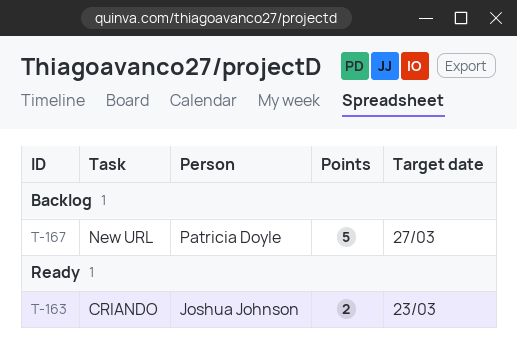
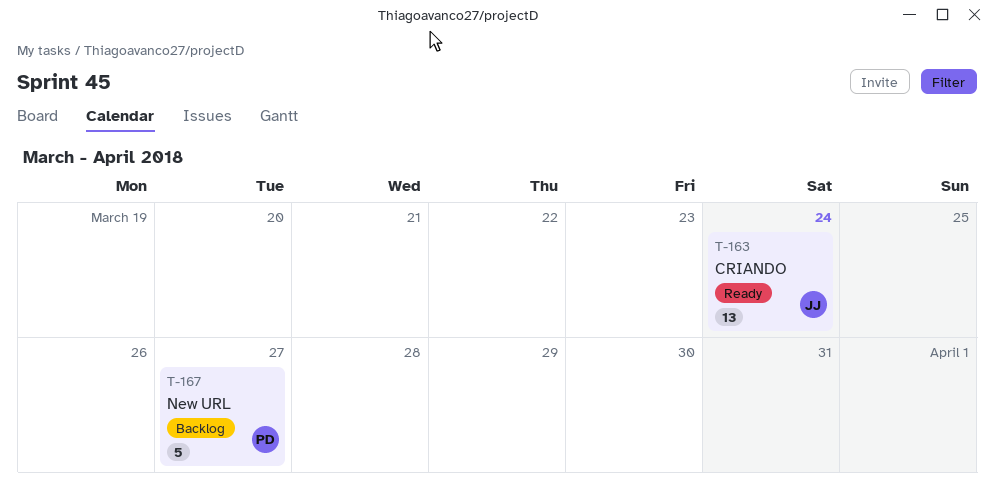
T-163, estimate: 2 -> 13
T-163, due: Mar 23 -> Mar 24

